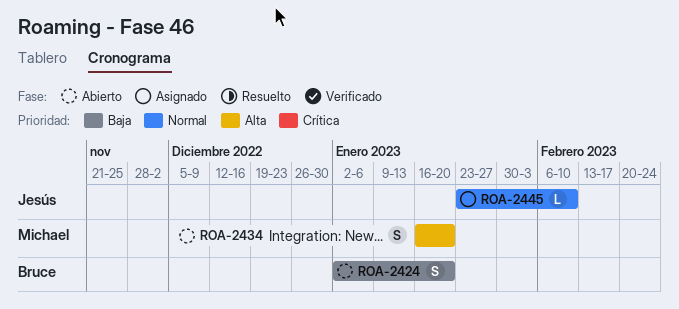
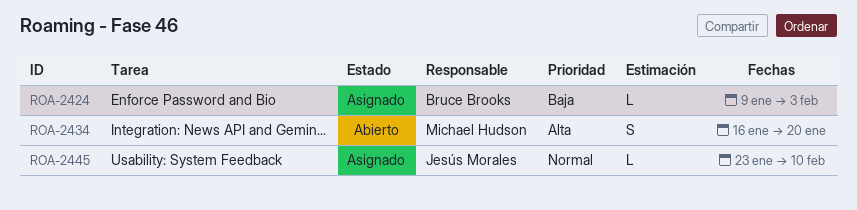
ROA-2424, status: Abierto -> Asignado
ROA-2424, estimate: S -> L
ROA-2424, start: Jan 2 -> Jan 9
ROA-2424, due: Jan 20 -> Feb 3

